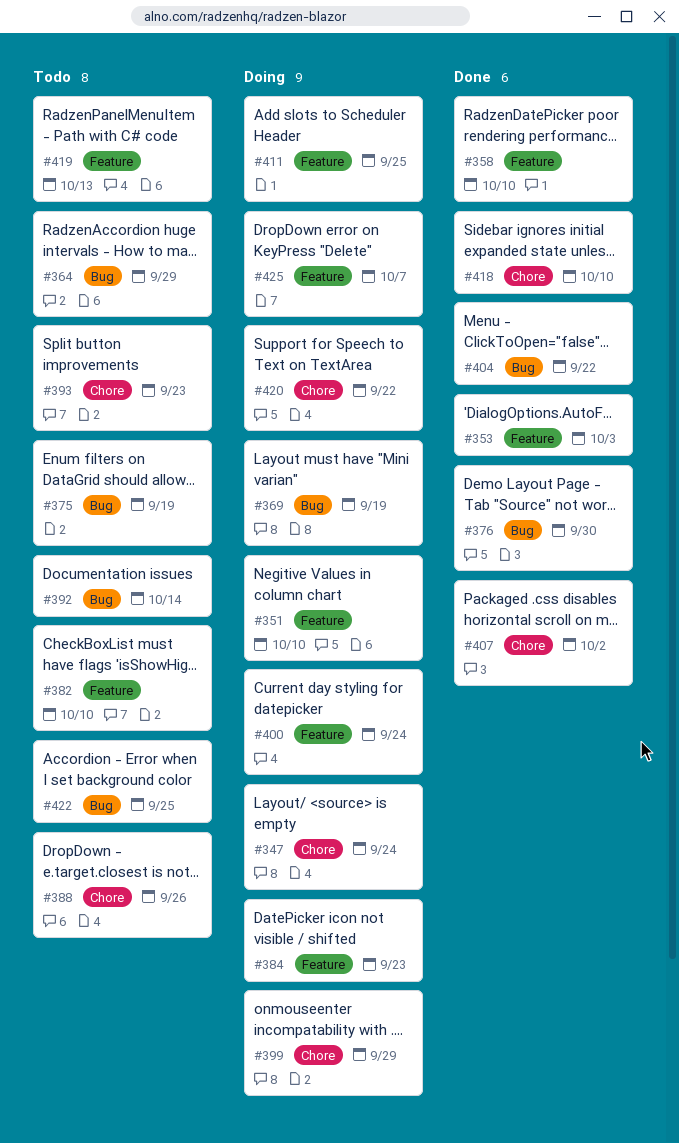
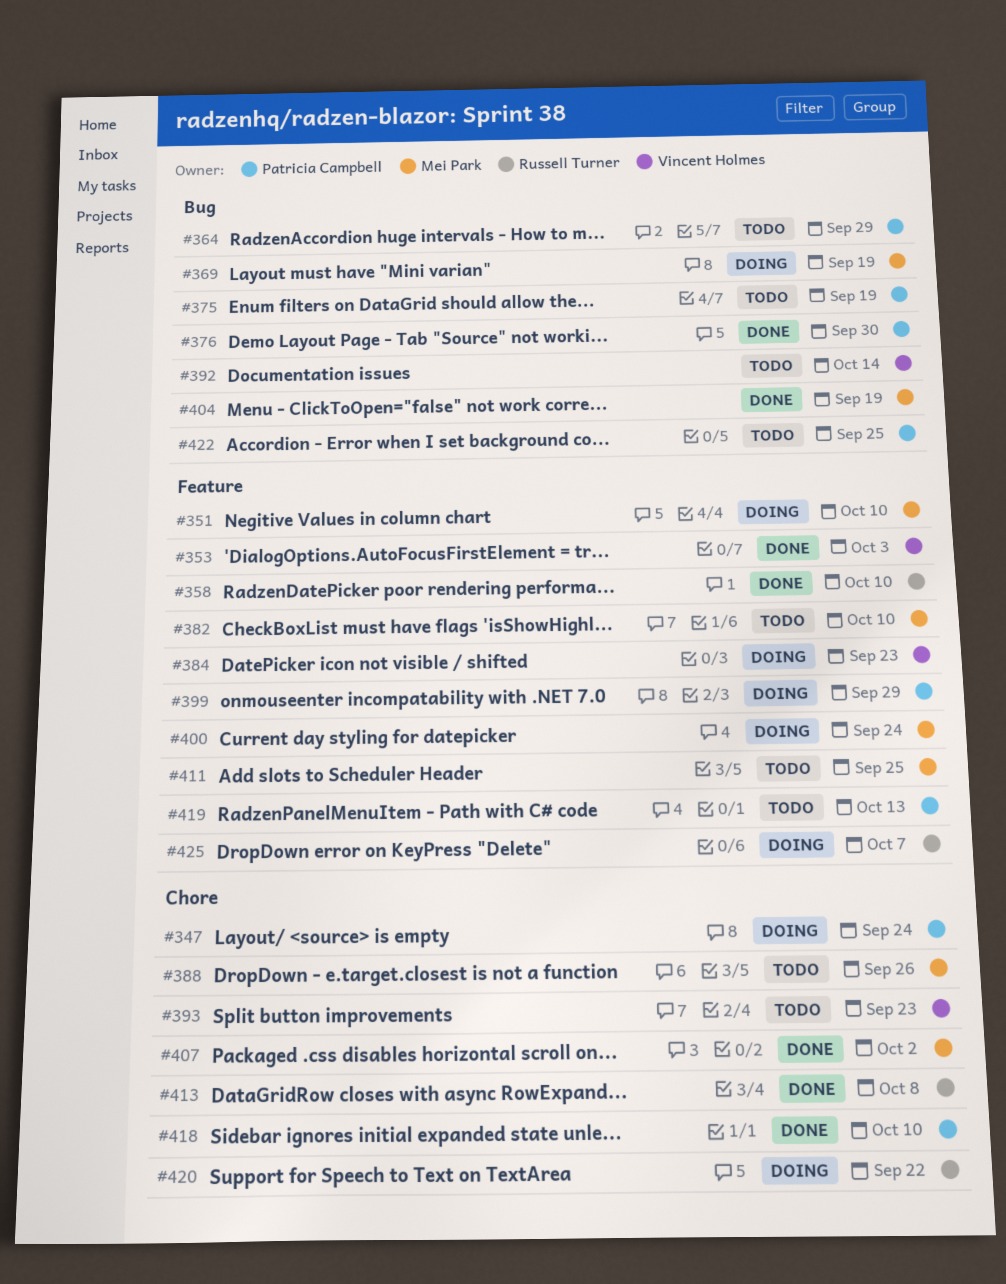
#399, label: Chore -> Feature
#404, due: Sep 22 -> Sep 19
#411, status: Doing -> Todo
#413: none -> present

